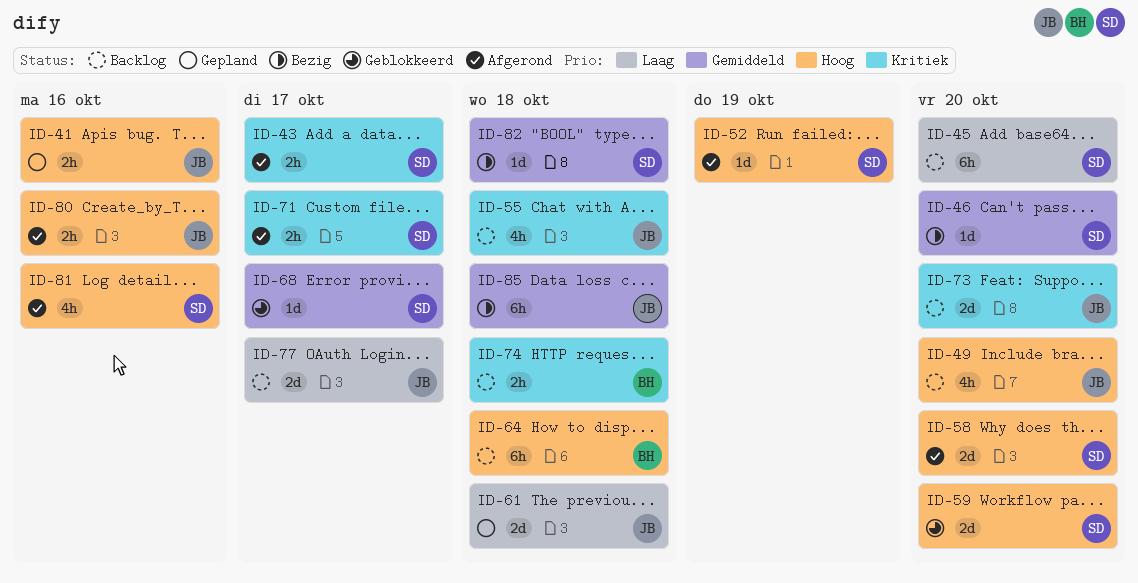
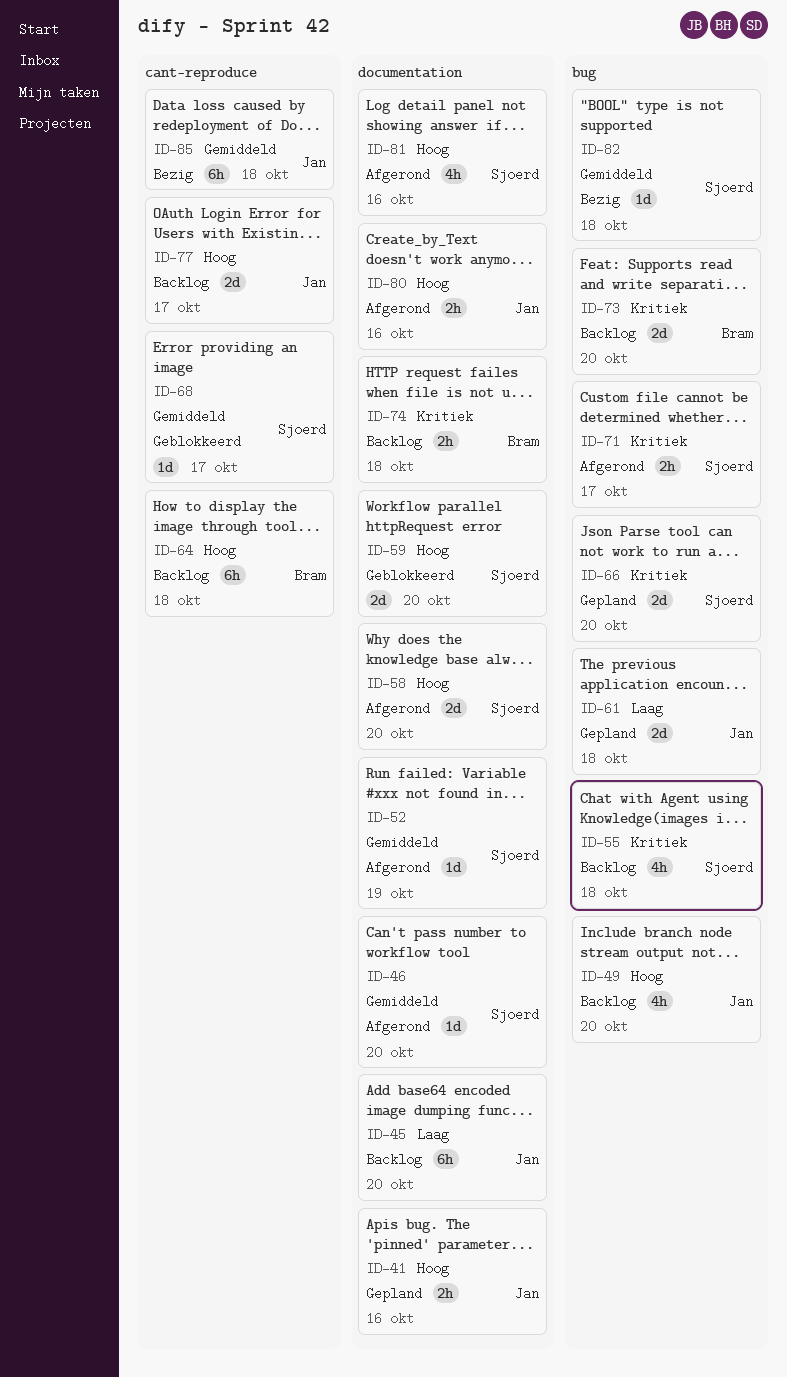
ID-43: present -> none
ID-45, owner: Sjoerd -> Jan
ID-46, status: Bezig -> Afgerond
ID-52, priority: Hoog -> Gemiddeld
ID-55, owner: Jan -> Sjoerd
ID-66: none -> present
ID-73, owner: Jan -> Bram
ID-77, priority: Laag -> Hoog

